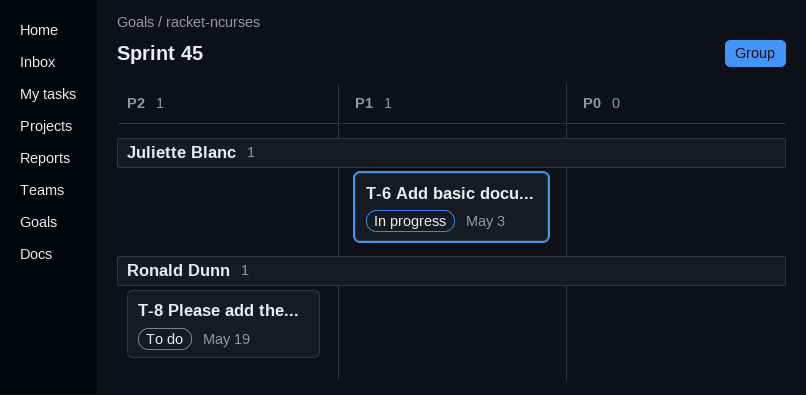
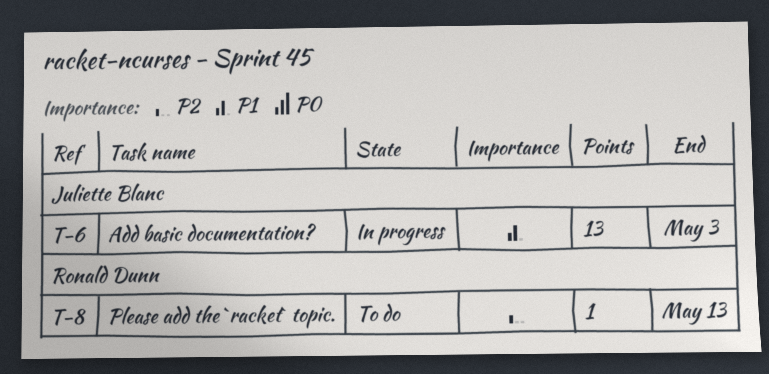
T-8, due: May 19 -> May 13

